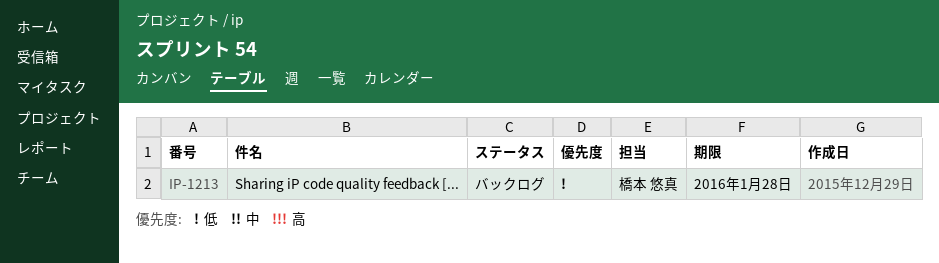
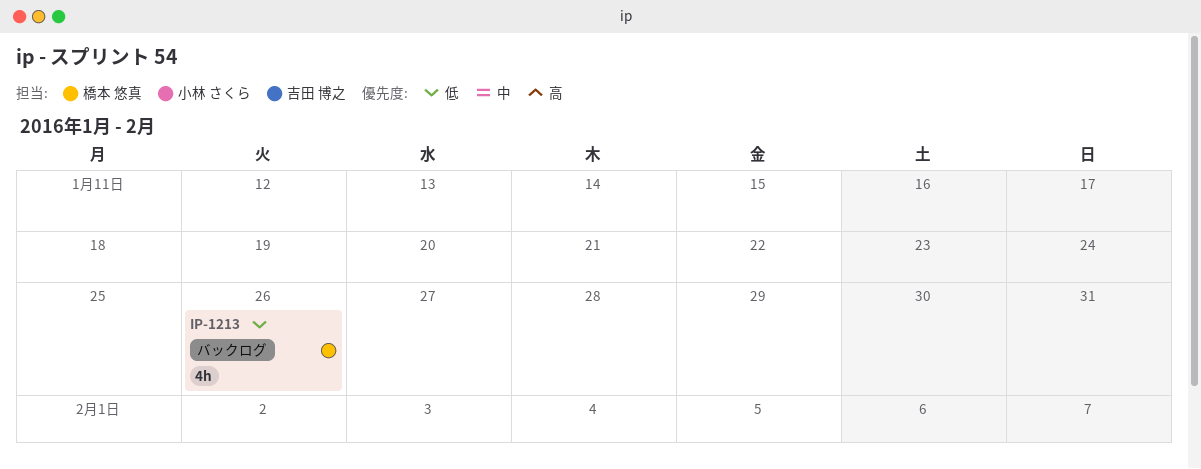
IP-1213, due: Jan 28 -> Jan 26

